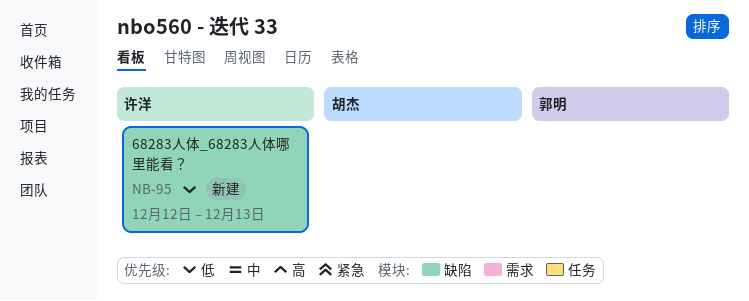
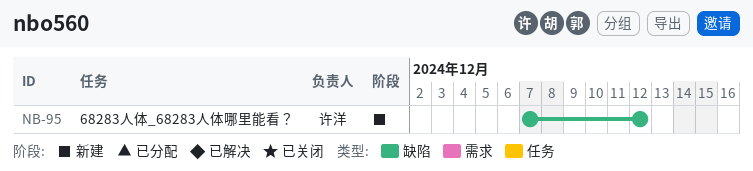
NB-95, start: Dec 12 -> Dec 7
NB-95, due: Dec 13 -> Dec 12

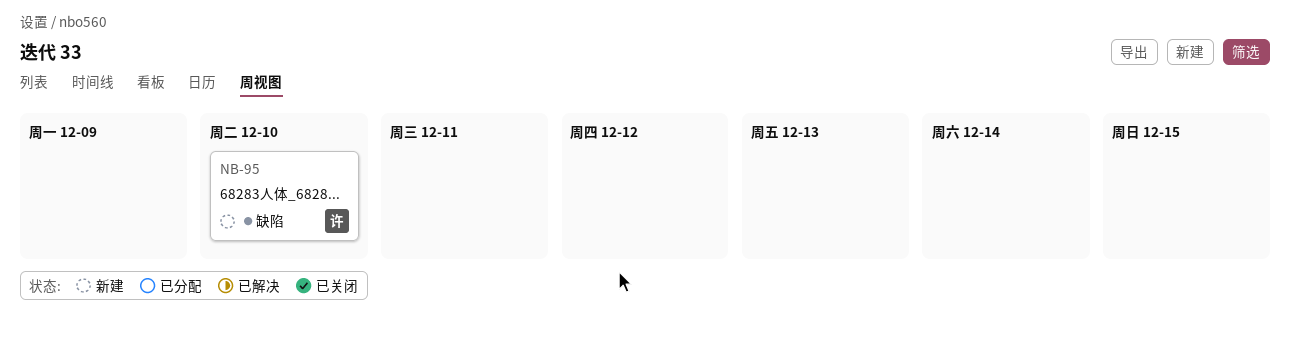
NB-95, due: Dec 12 -> Dec 10

